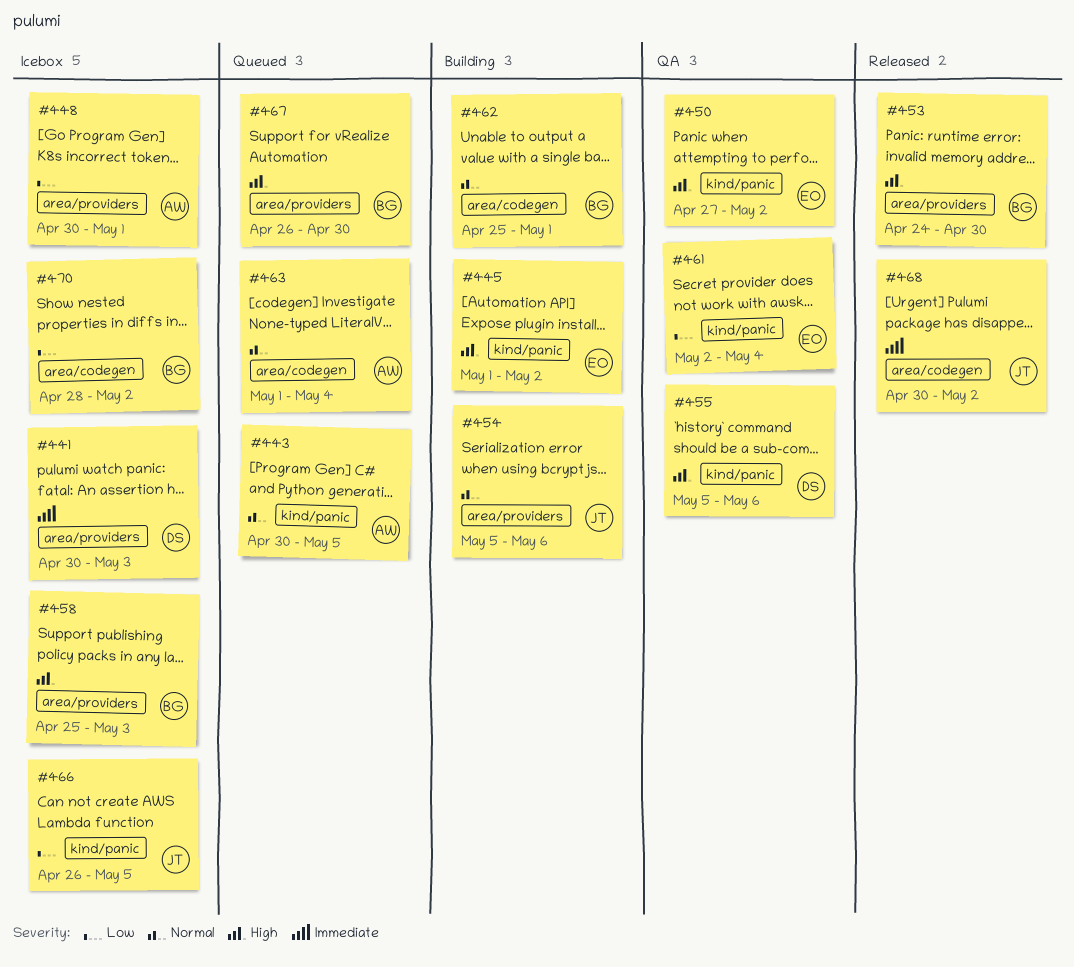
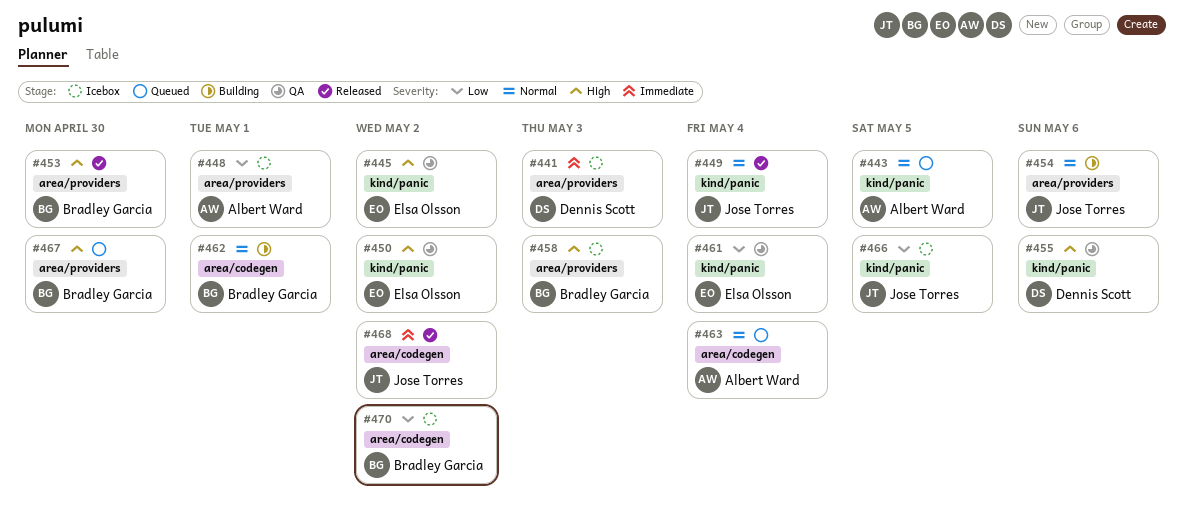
#445, status: Building -> QA
#449: none -> present

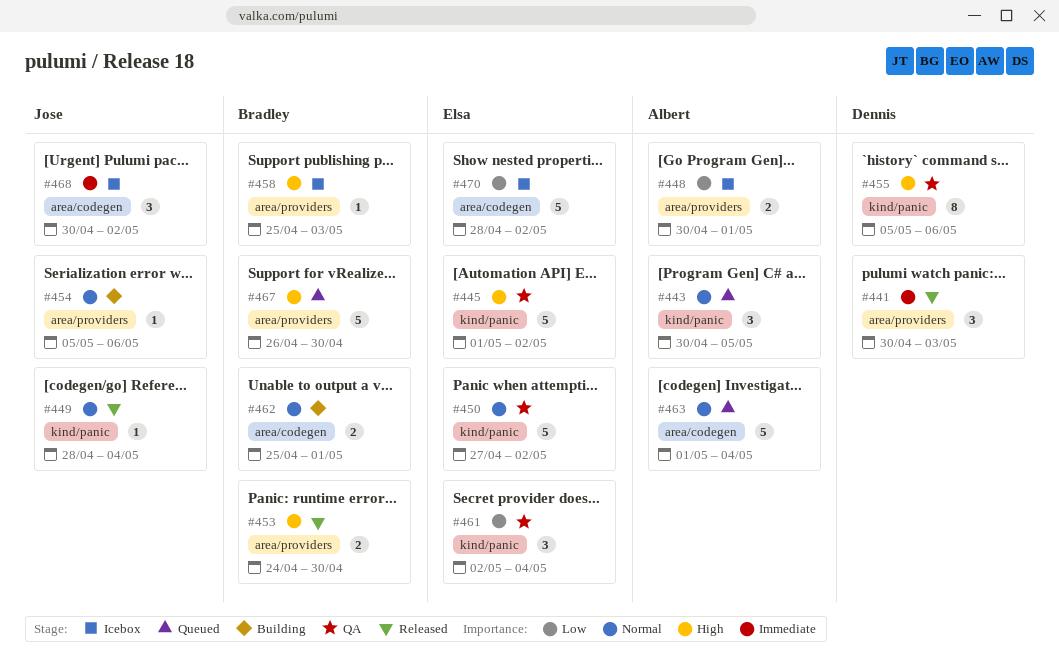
#441, status: Icebox -> Released
#450, priority: High -> Normal
#466: present -> none
#468, status: Released -> Icebox
#470, owner: Bradley Garcia -> Elsa Olsson

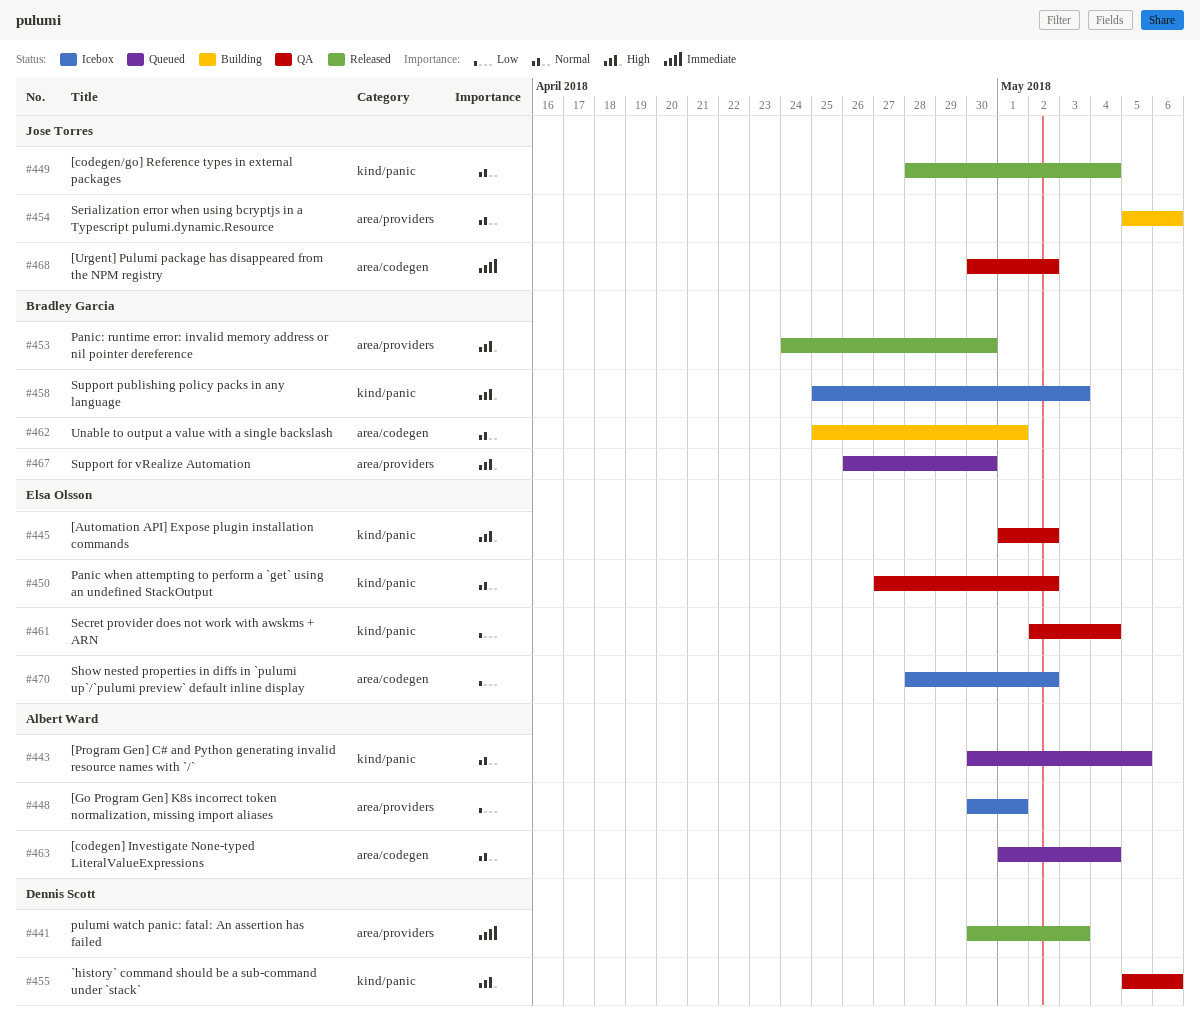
#458, label: area/providers -> kind/panic
#468, status: Icebox -> QA

